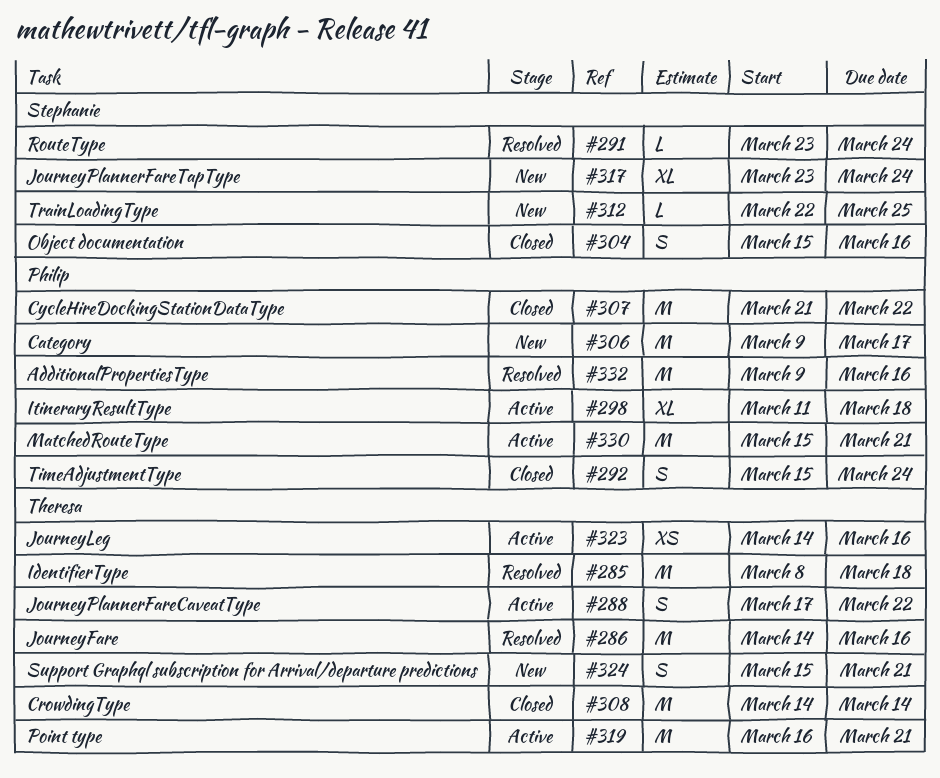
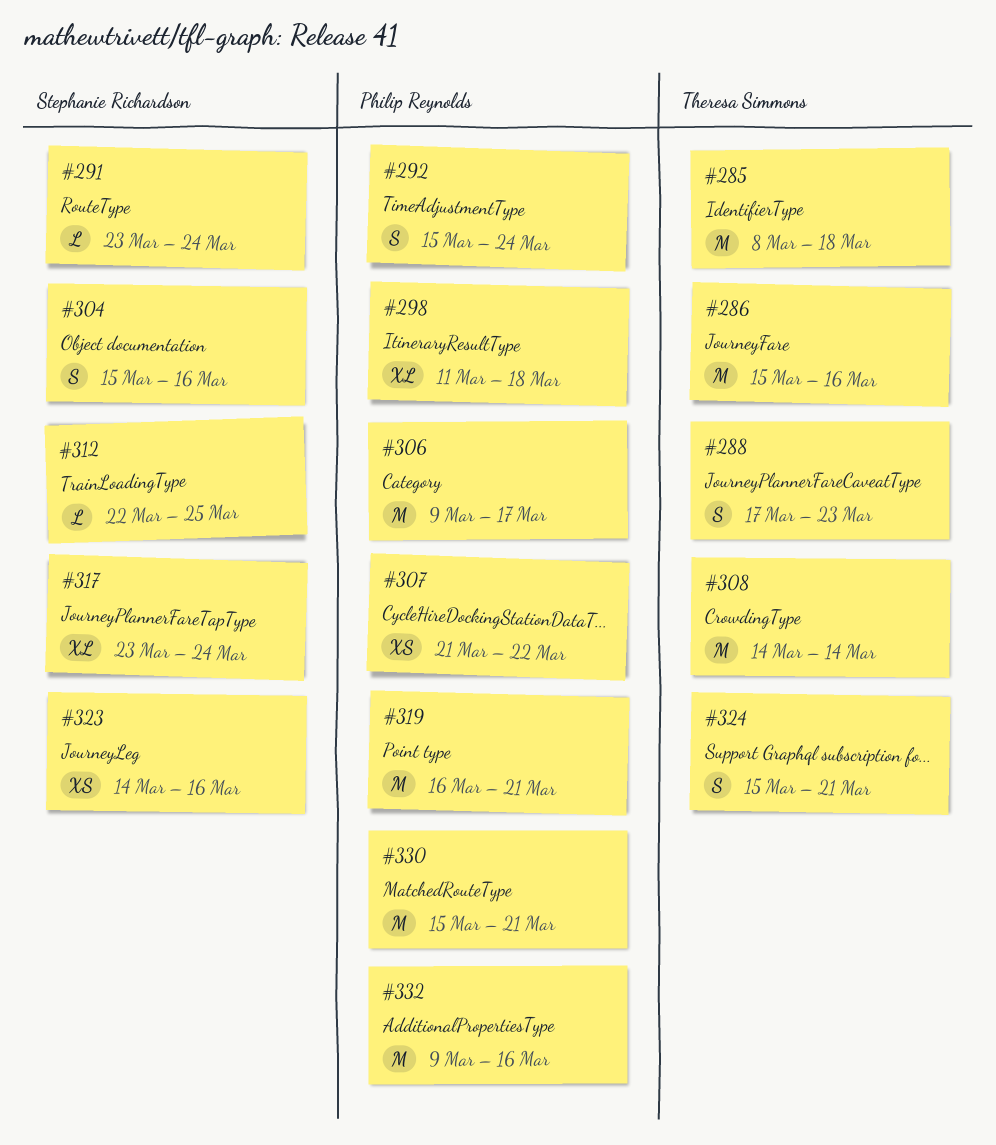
#286, start: Mar 14 -> Mar 15
#288, due: Mar 22 -> Mar 23
#307, estimate: M -> XS
#319, owner: Theresa Simmons -> Philip Reynolds
#323, owner: Theresa Simmons -> Stephanie Richardson

